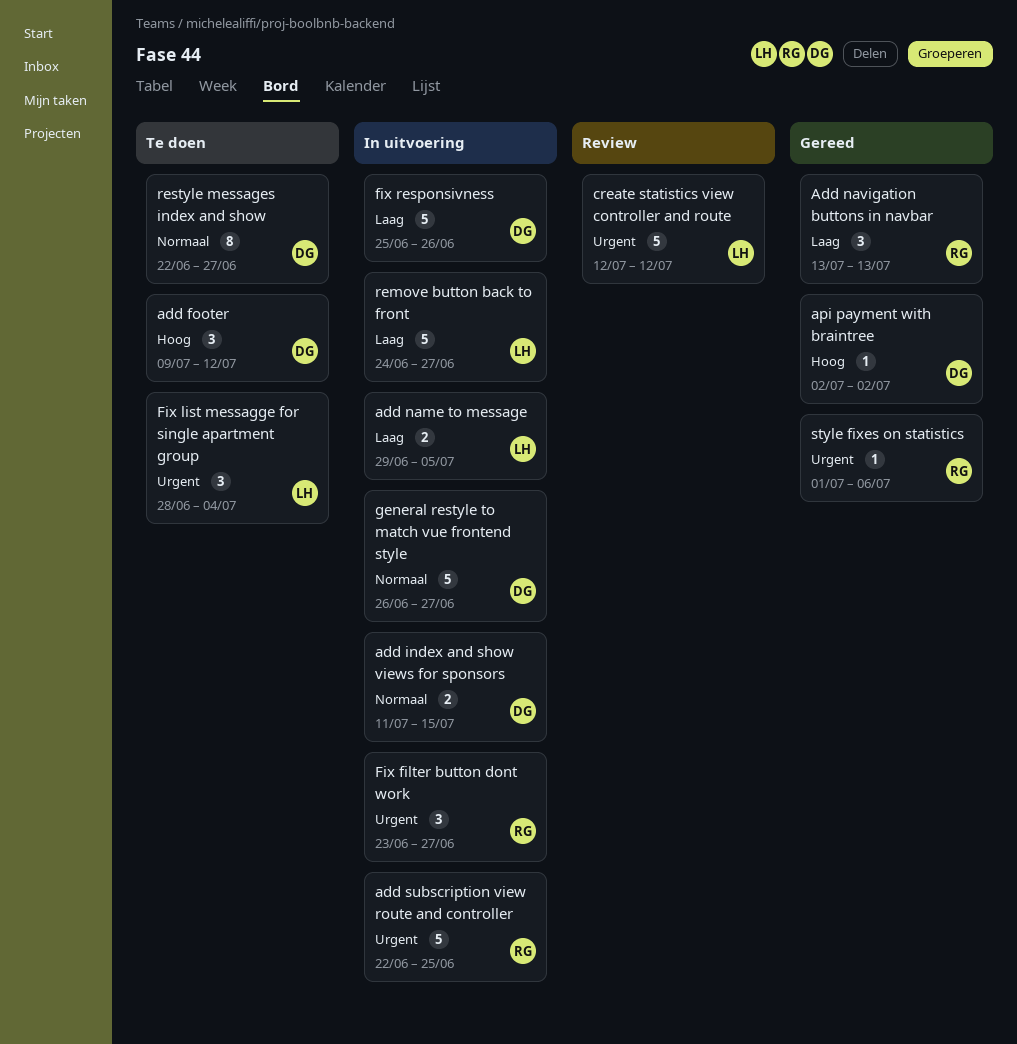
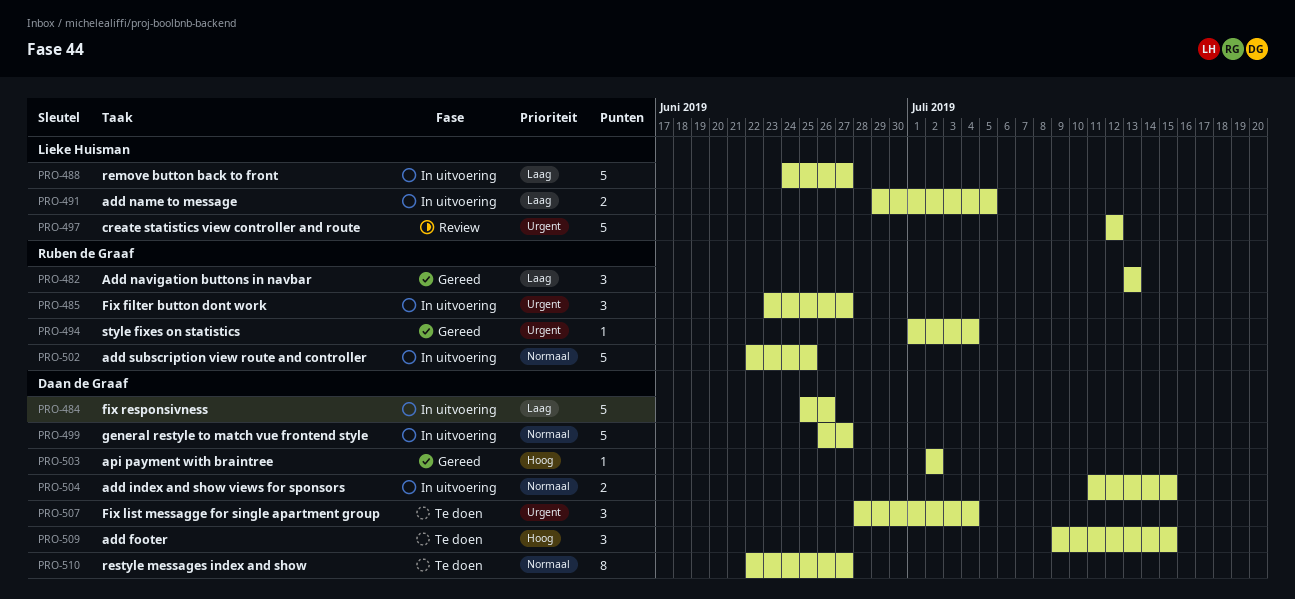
add footer, due: Jul 12 -> Jul 15
add subscription view route and controller, priority: Urgent -> Normaal
Fix list messagge for single apartment group, owner: Lieke Huisman -> Daan de Graaf
style fixes on statistics, due: Jul 6 -> Jul 4

